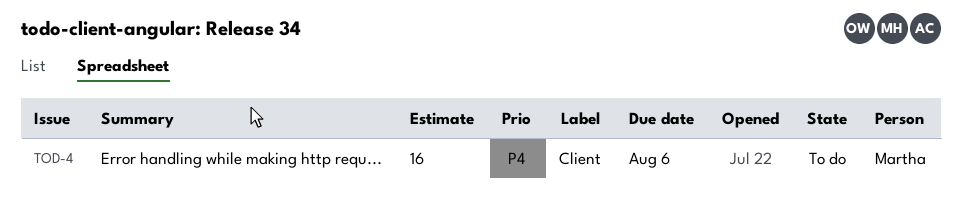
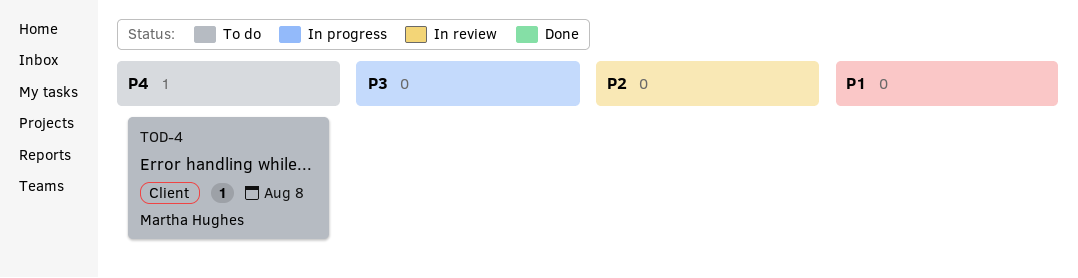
TOD-4, estimate: 16 -> 1
TOD-4, due: Aug 6 -> Aug 8

